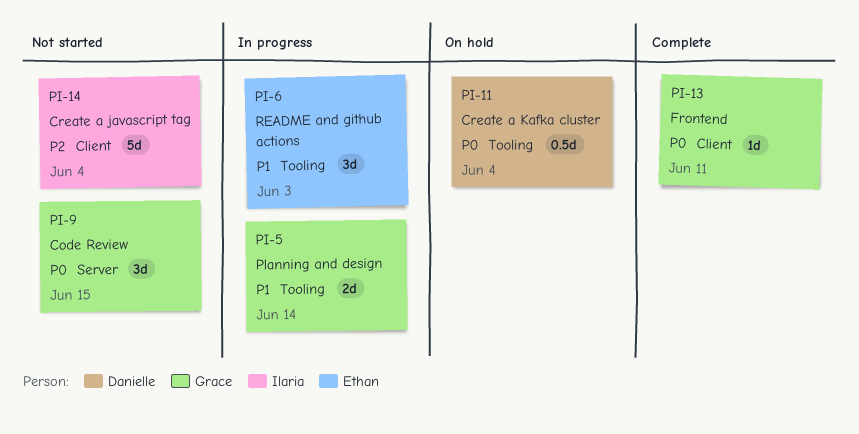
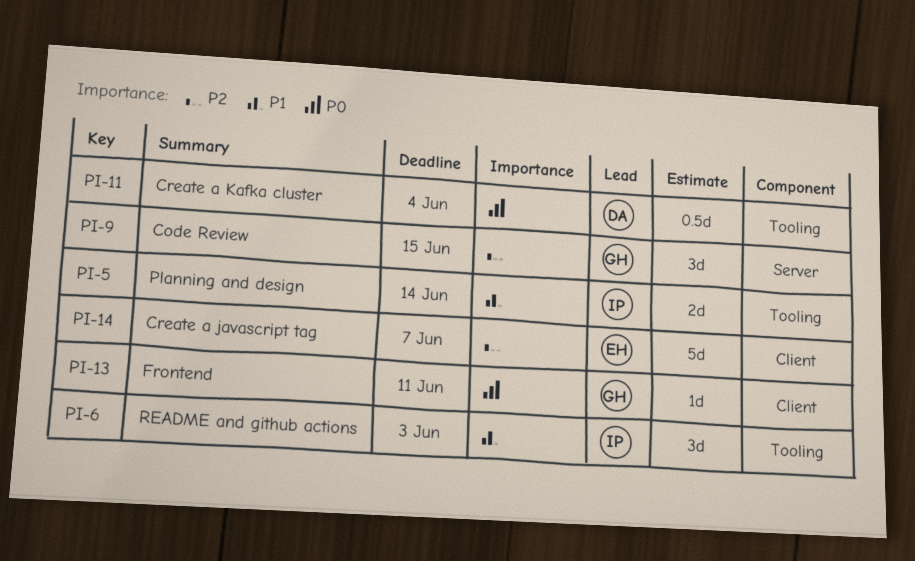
PI-5, owner: Grace -> Ilaria
PI-6, owner: Ethan -> Ilaria
PI-9, priority: P0 -> P2
PI-14, owner: Ilaria -> Ethan
PI-14, due: Jun 4 -> Jun 7

